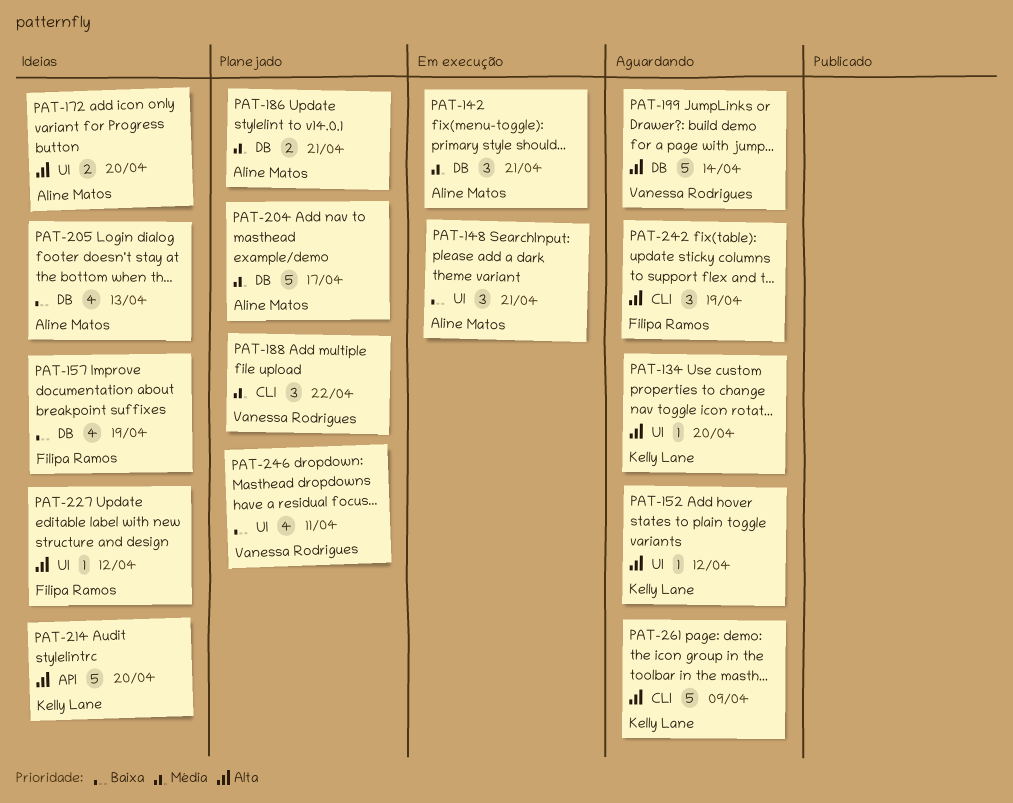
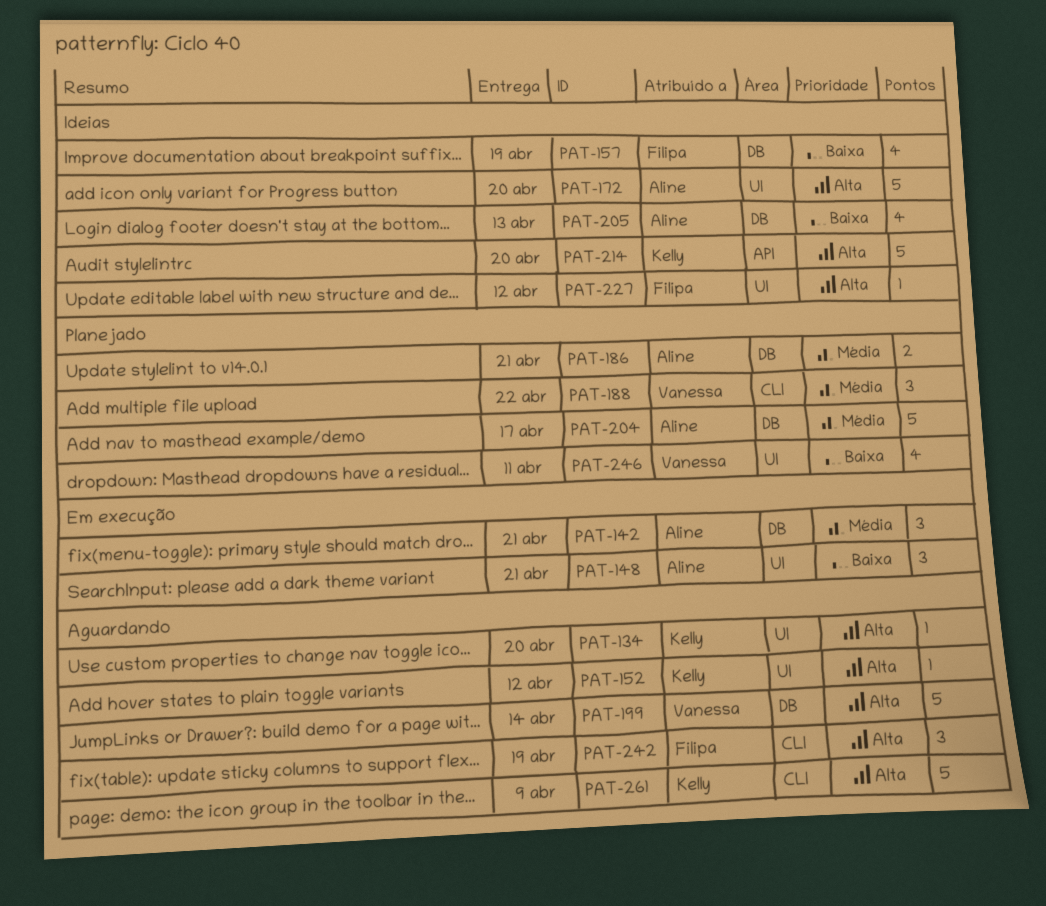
PAT-172, estimate: 2 -> 5

